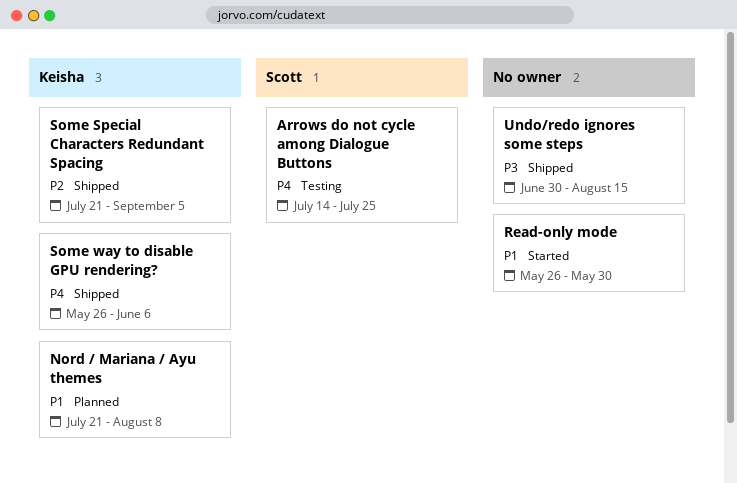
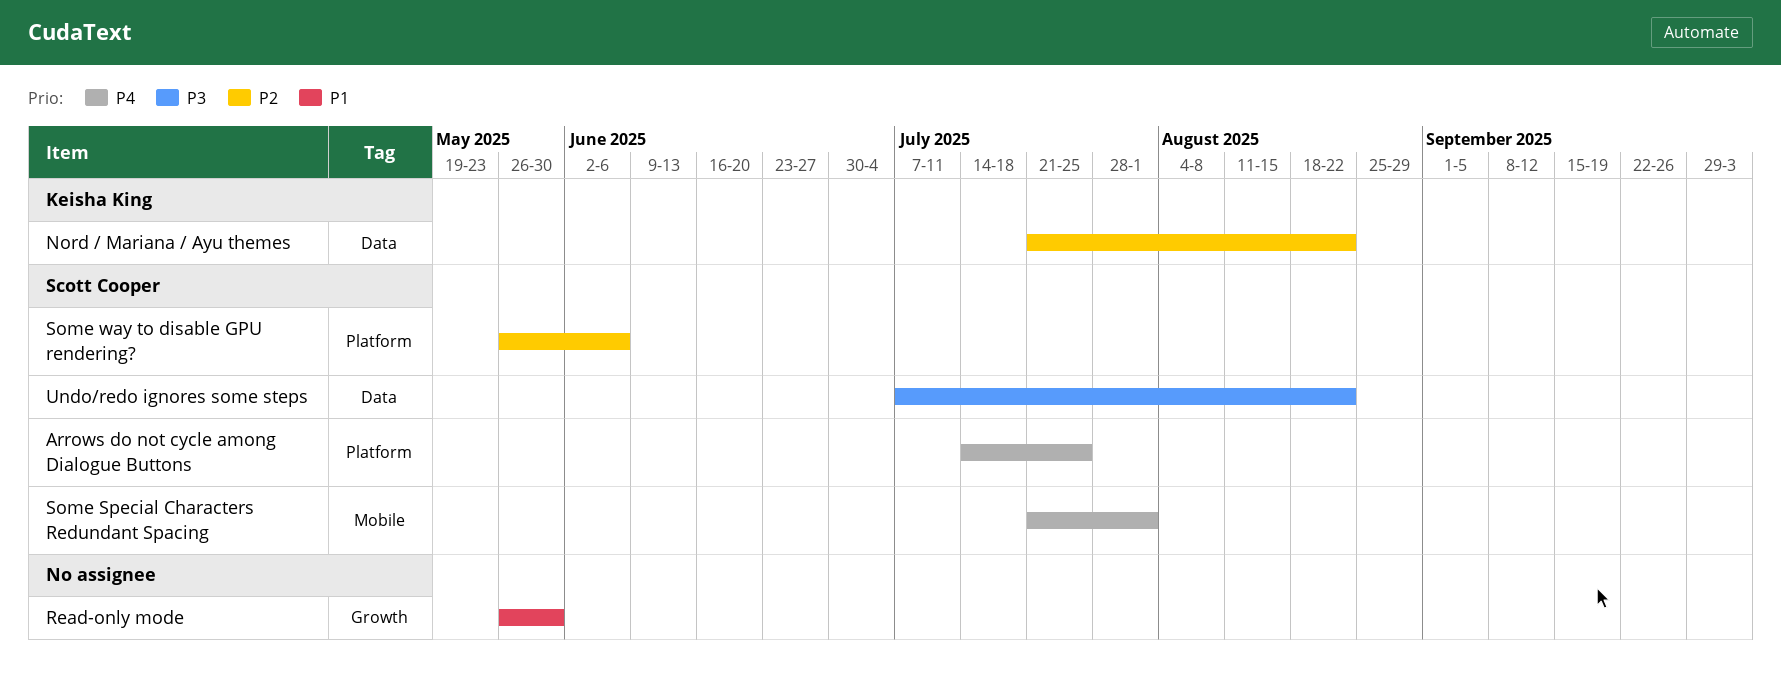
Nord / Mariana / Ayu themes, priority: P1 -> P2
Nord / Mariana / Ayu themes, due: Aug 8 -> Aug 22
Some Special Characters Redundant Spacing, owner: Keisha King -> Scott Cooper
Some Special Characters Redundant Spacing, priority: P2 -> P4
Some Special Characters Redundant Spacing, due: Sep 5 -> Aug 1
Some way to disable GPU rendering?, owner: Keisha King -> Scott Cooper
Some way to disable GPU rendering?, priority: P4 -> P2
Undo/redo ignores some steps, owner: none -> Scott Cooper
Undo/redo ignores some steps, start: Jun 30 -> Jul 7
Undo/redo ignores some steps, due: Aug 15 -> Aug 22

